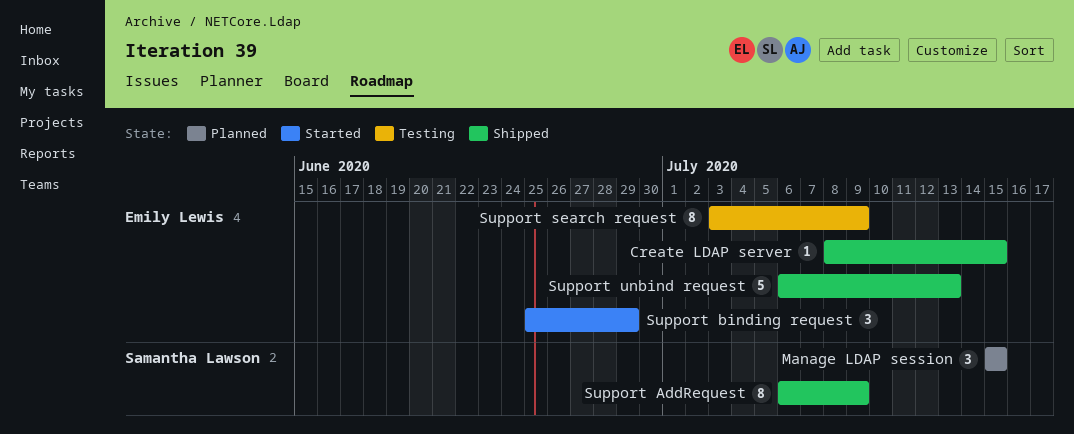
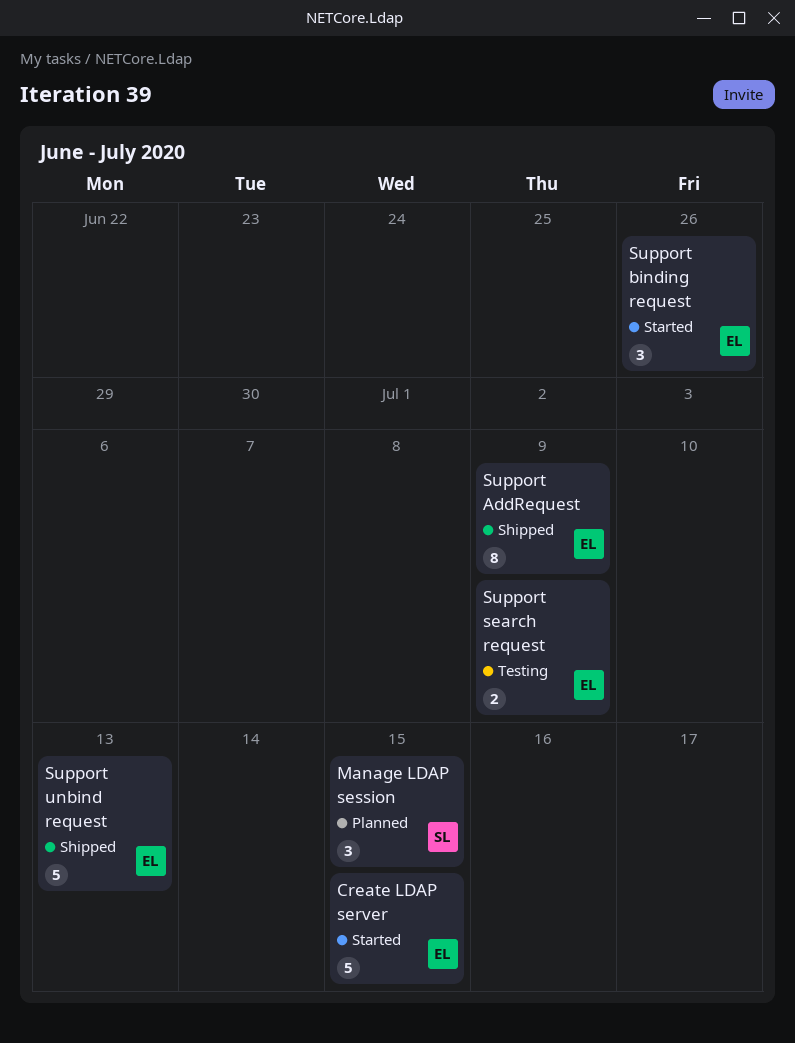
Create LDAP server, status: Shipped -> Started
Create LDAP server, estimate: 1 -> 5
Support AddRequest, owner: Samantha Lawson -> Emily Lewis
Support binding request, due: Jun 29 -> Jun 26
Support search request, estimate: 8 -> 2

